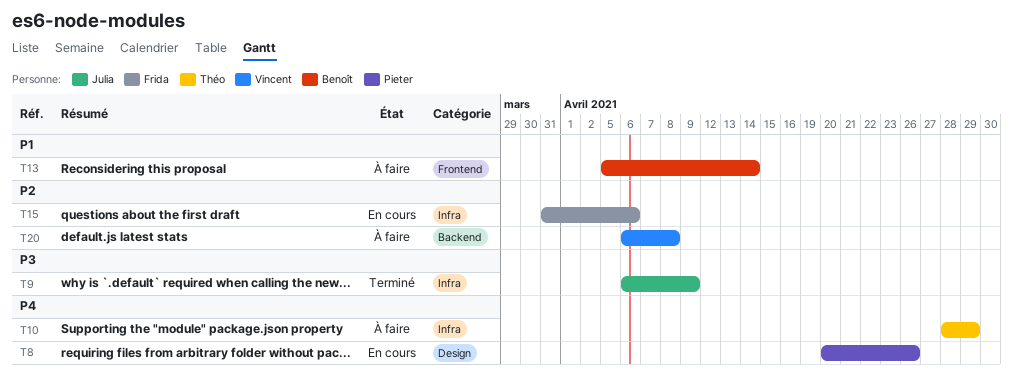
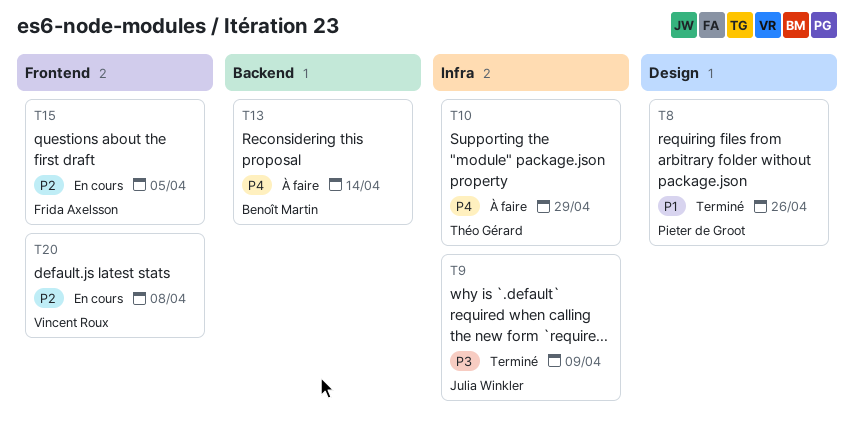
T8, status: En cours -> Terminé
T8, priority: P4 -> P1
T13, priority: P1 -> P4
T13, label: Frontend -> Backend
T15, label: Infra -> Frontend
T15, due: Apr 6 -> Apr 5
T20, status: À faire -> En cours
T20, label: Backend -> Frontend

